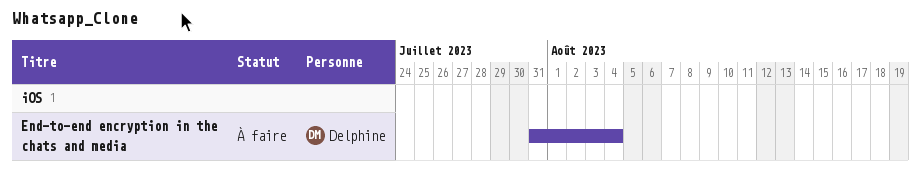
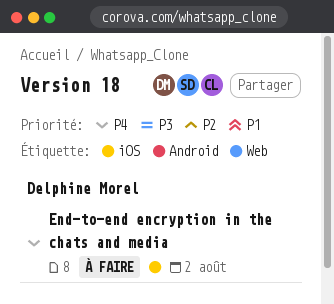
End-to-end encryption in the chats and media, due: Aug 4 -> Aug 2

